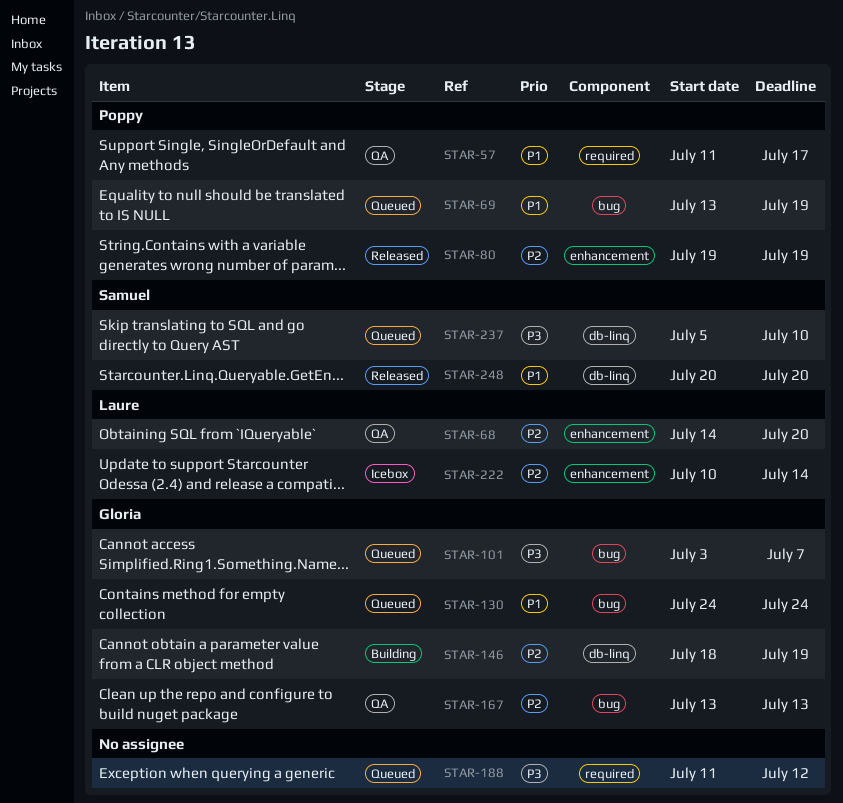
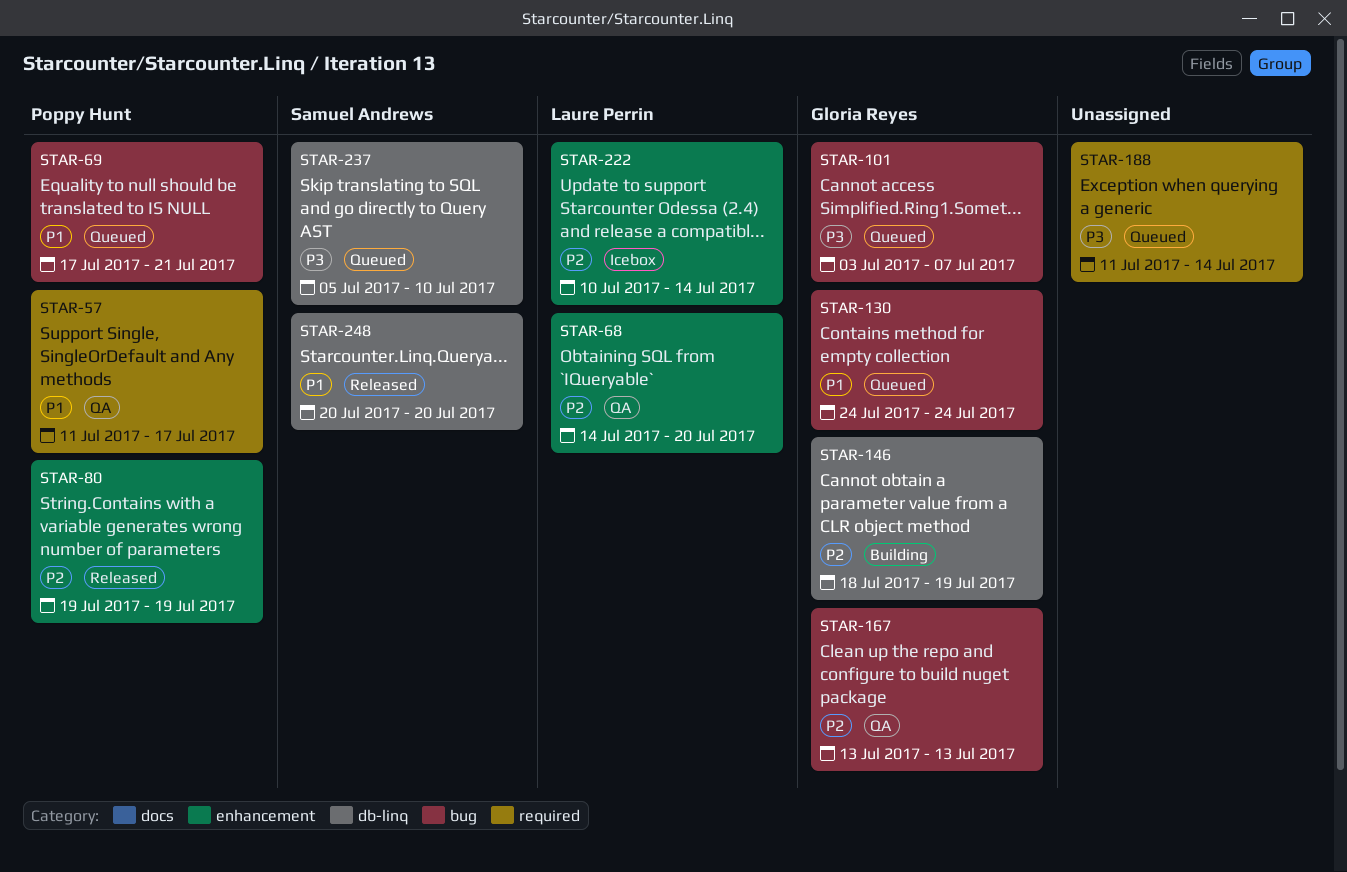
STAR-69, start: Jul 13 -> Jul 17
STAR-69, due: Jul 19 -> Jul 21
STAR-188, due: Jul 12 -> Jul 14

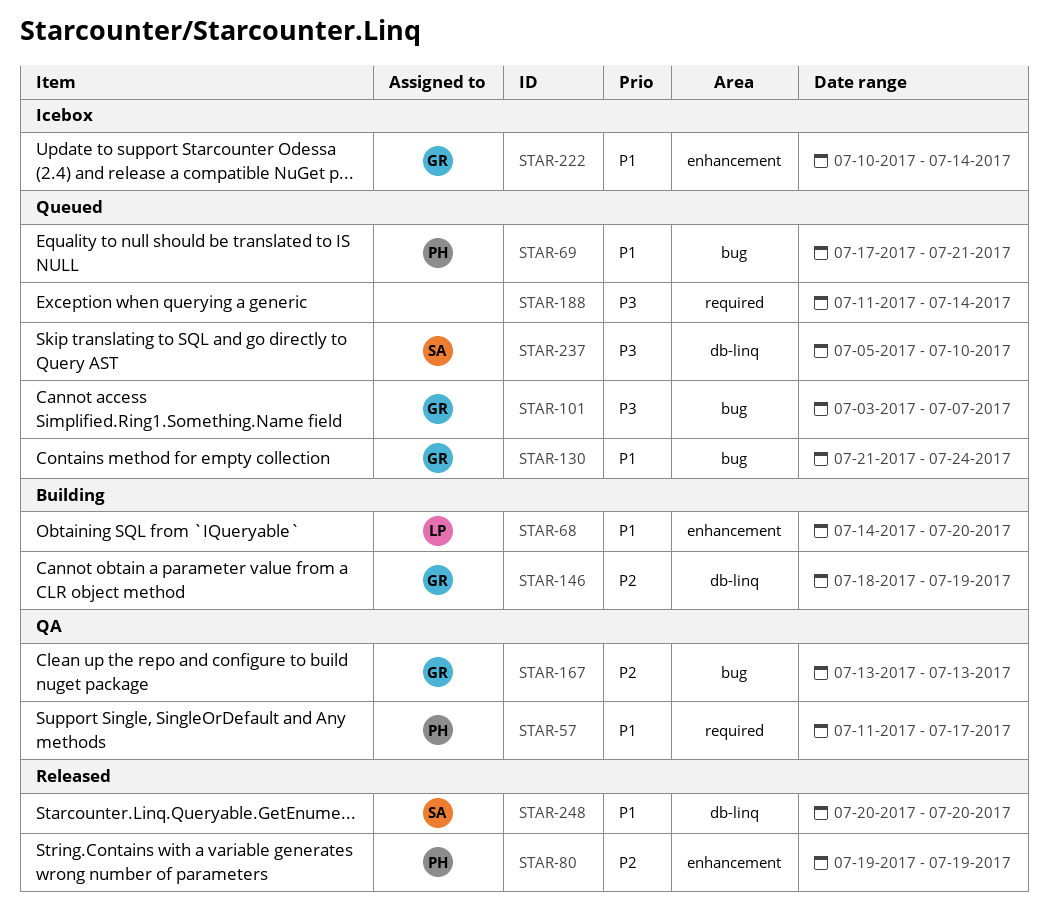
STAR-68, status: QA -> Building
STAR-68, priority: P2 -> P1
STAR-130, start: Jul 24 -> Jul 21
STAR-222, owner: Laure Perrin -> Gloria Reyes
STAR-222, priority: P2 -> P1

